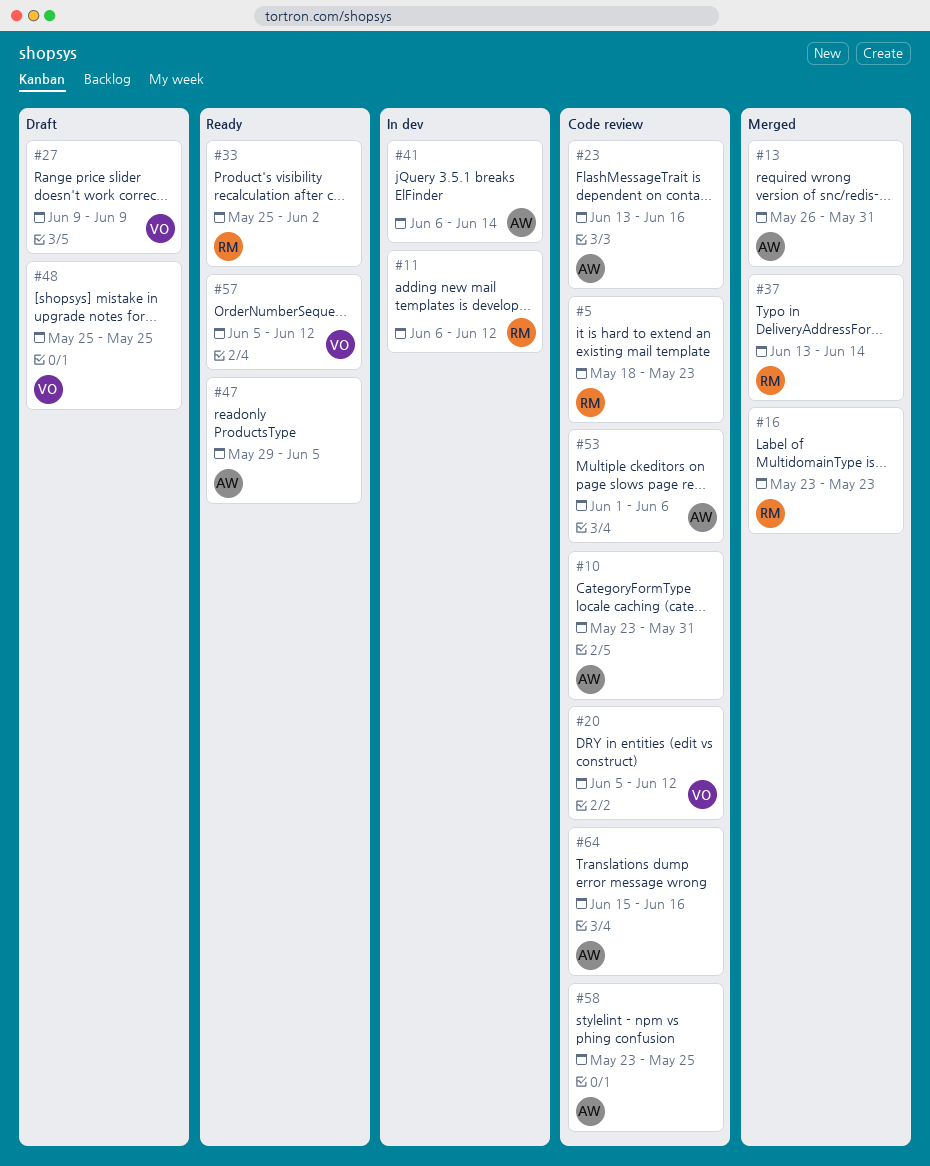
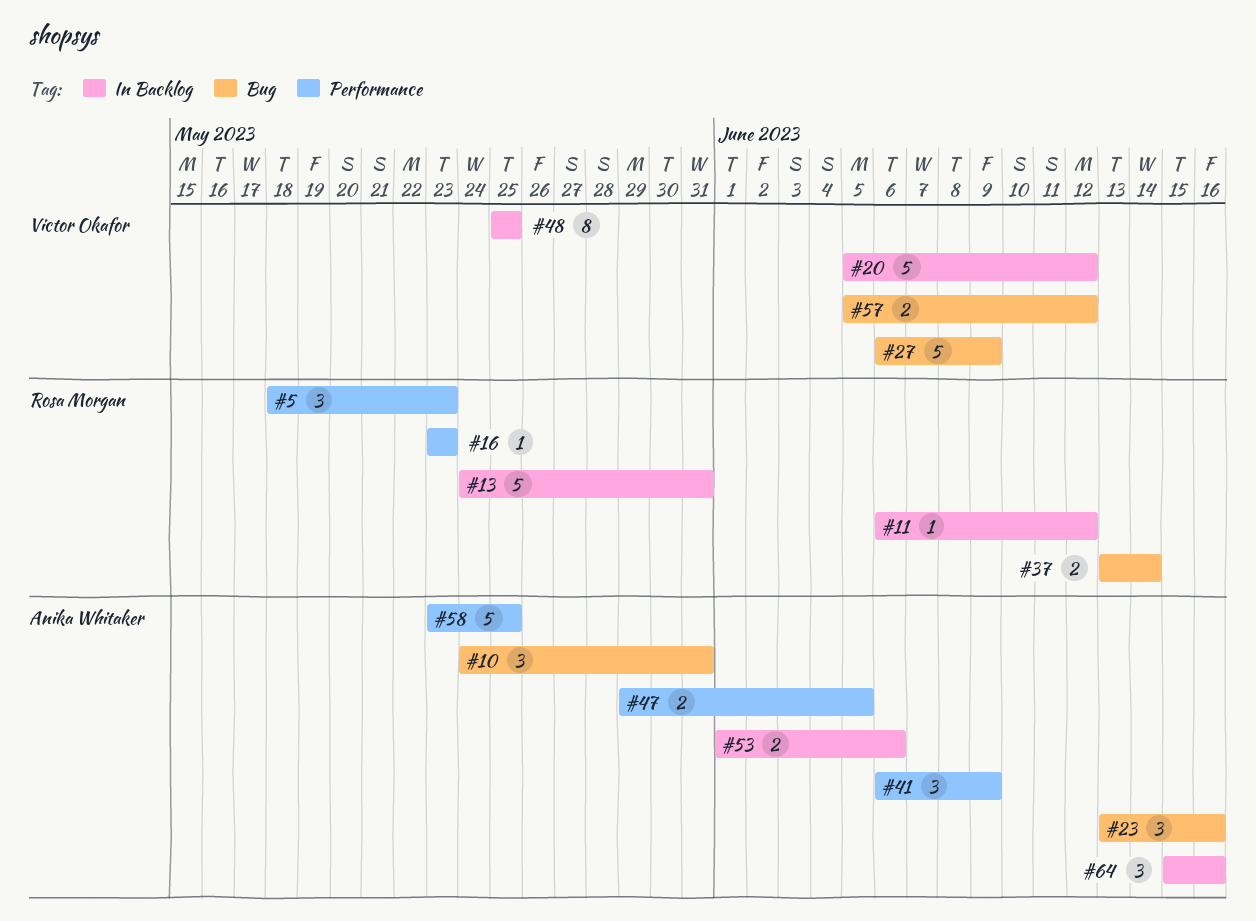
#10, start: May 23 -> May 24
#13, owner: Anika Whitaker -> Rosa Morgan
#13, start: May 26 -> May 24
#27, start: Jun 9 -> Jun 6
#33: present -> none
#41, due: Jun 14 -> Jun 9

